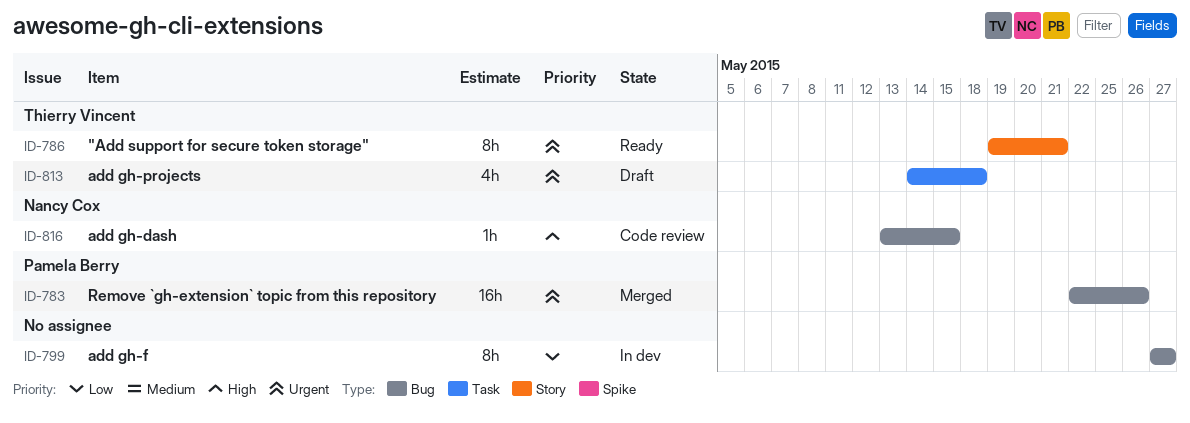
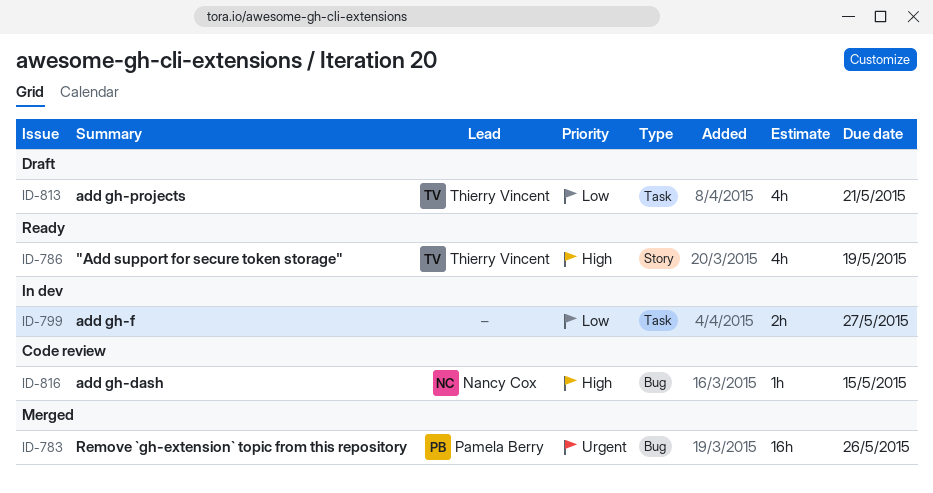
ID-786, priority: Urgent -> High
ID-786, estimate: 8h -> 4h
ID-786, due: May 21 -> May 19
ID-799, label: Bug -> Task
ID-799, estimate: 8h -> 2h
ID-813, priority: Urgent -> Low
ID-813, due: May 18 -> May 21

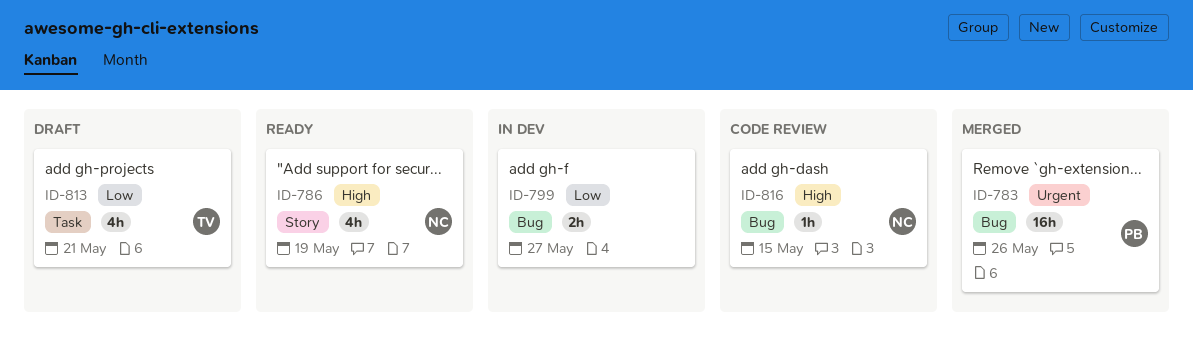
ID-786, owner: Thierry Vincent -> Nancy Cox
ID-799, label: Task -> Bug

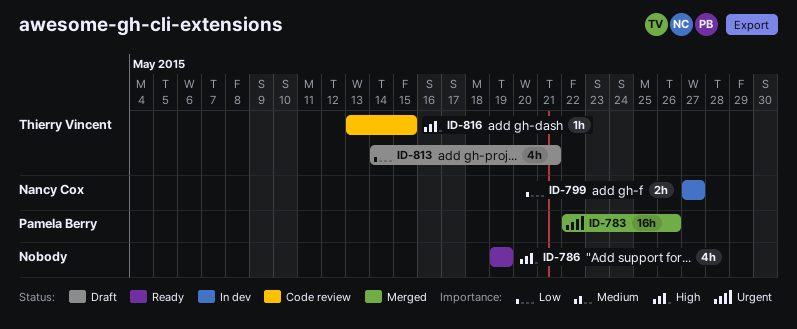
ID-786, owner: Nancy Cox -> none
ID-799, owner: none -> Nancy Cox
ID-816, owner: Nancy Cox -> Thierry Vincent

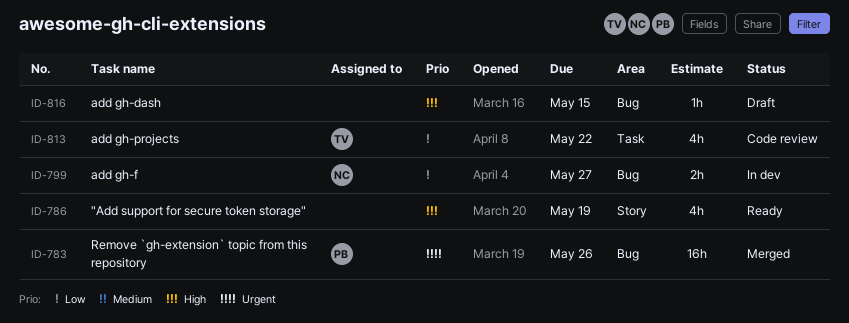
ID-813, status: Draft -> Code review
ID-813, due: May 21 -> May 22
ID-816, status: Code review -> Draft
ID-816, owner: Thierry Vincent -> none

